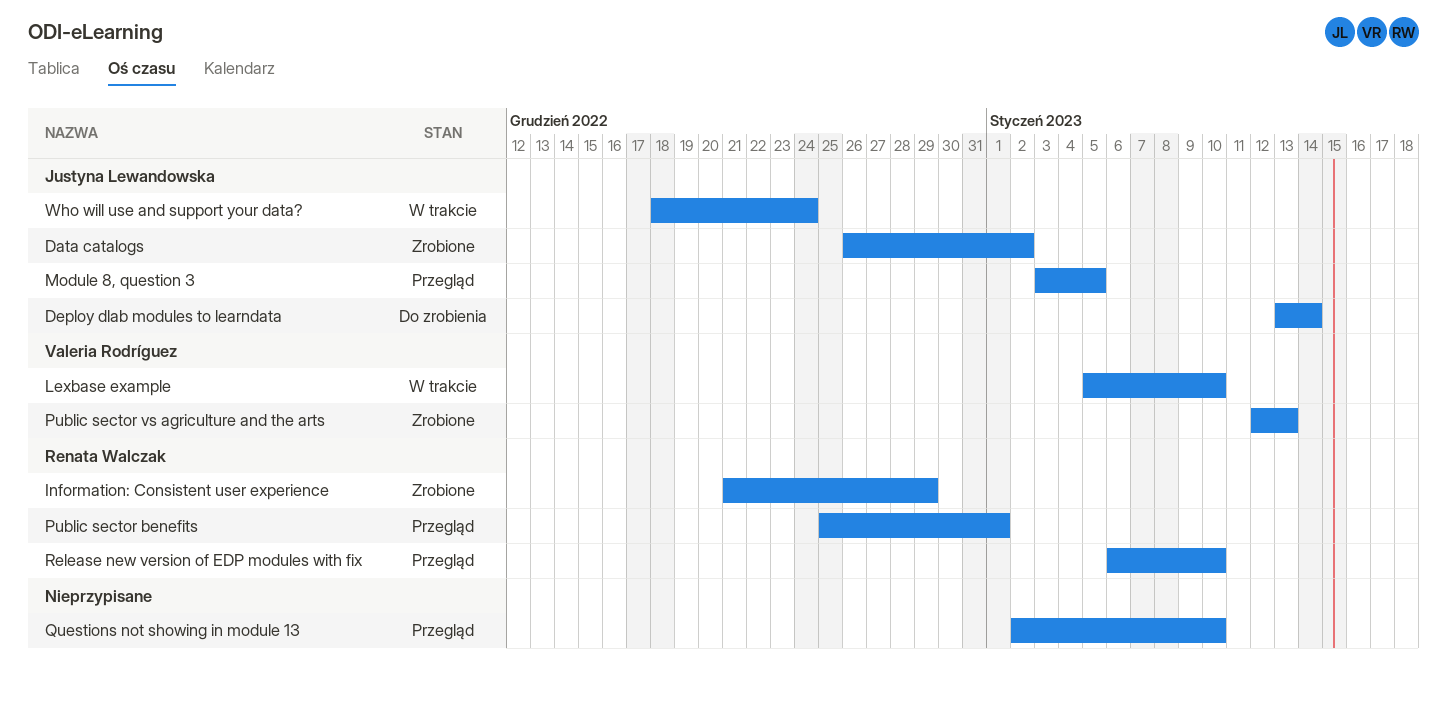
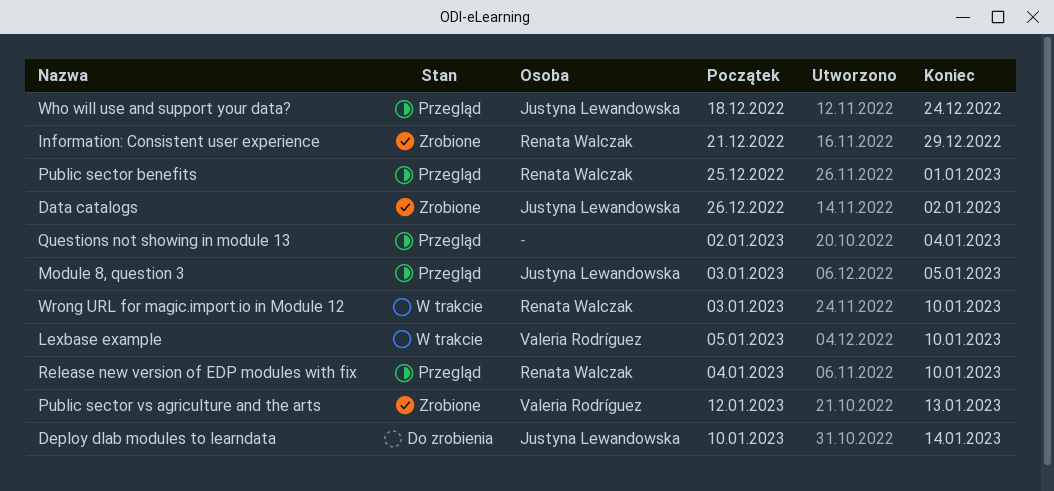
Deploy dlab modules to learndata, start: Jan 13 -> Jan 10
Questions not showing in module 13, due: Jan 10 -> Jan 4
Release new version of EDP modules with fix, start: Jan 6 -> Jan 4
Who will use and support your data?, status: W trakcie -> Przegląd
Wrong URL for magic.import.io in Module 12: none -> present

